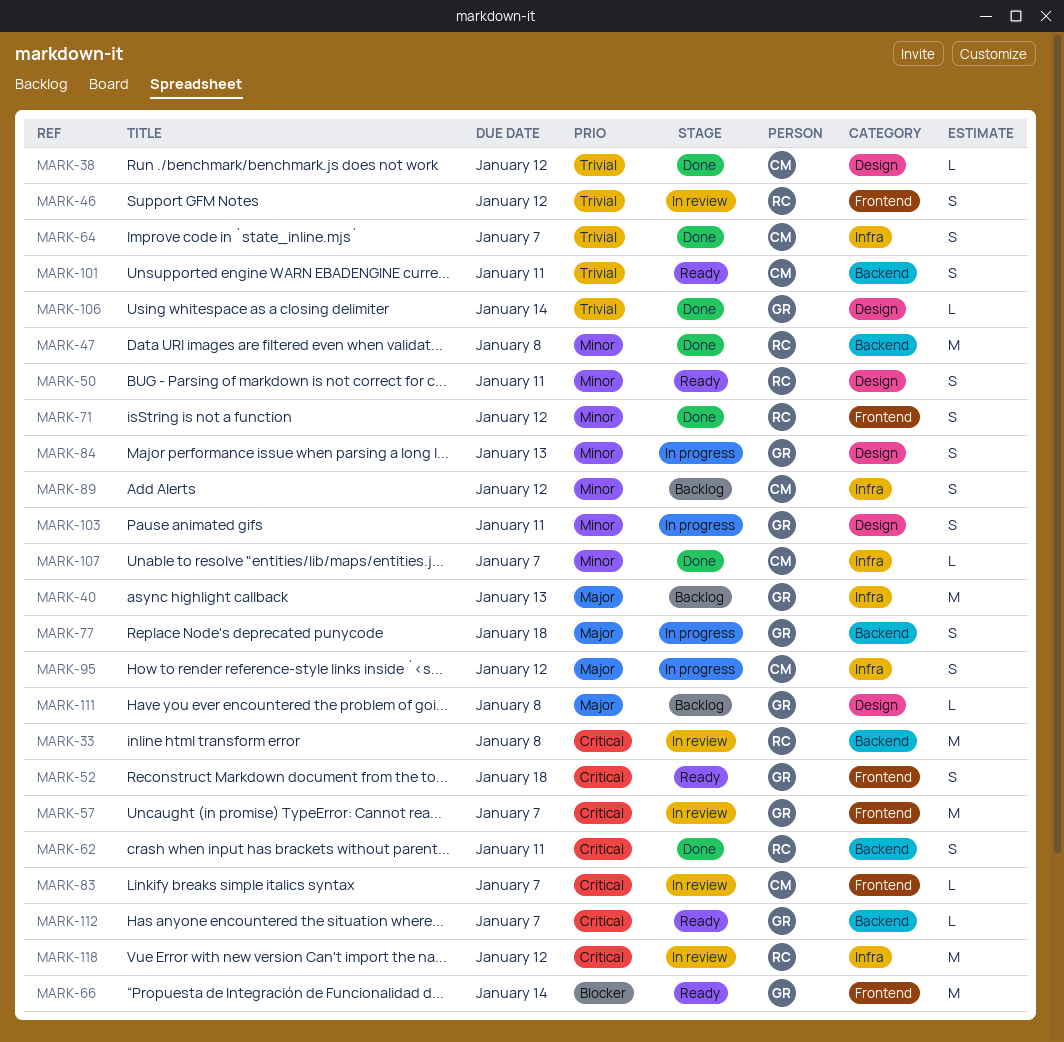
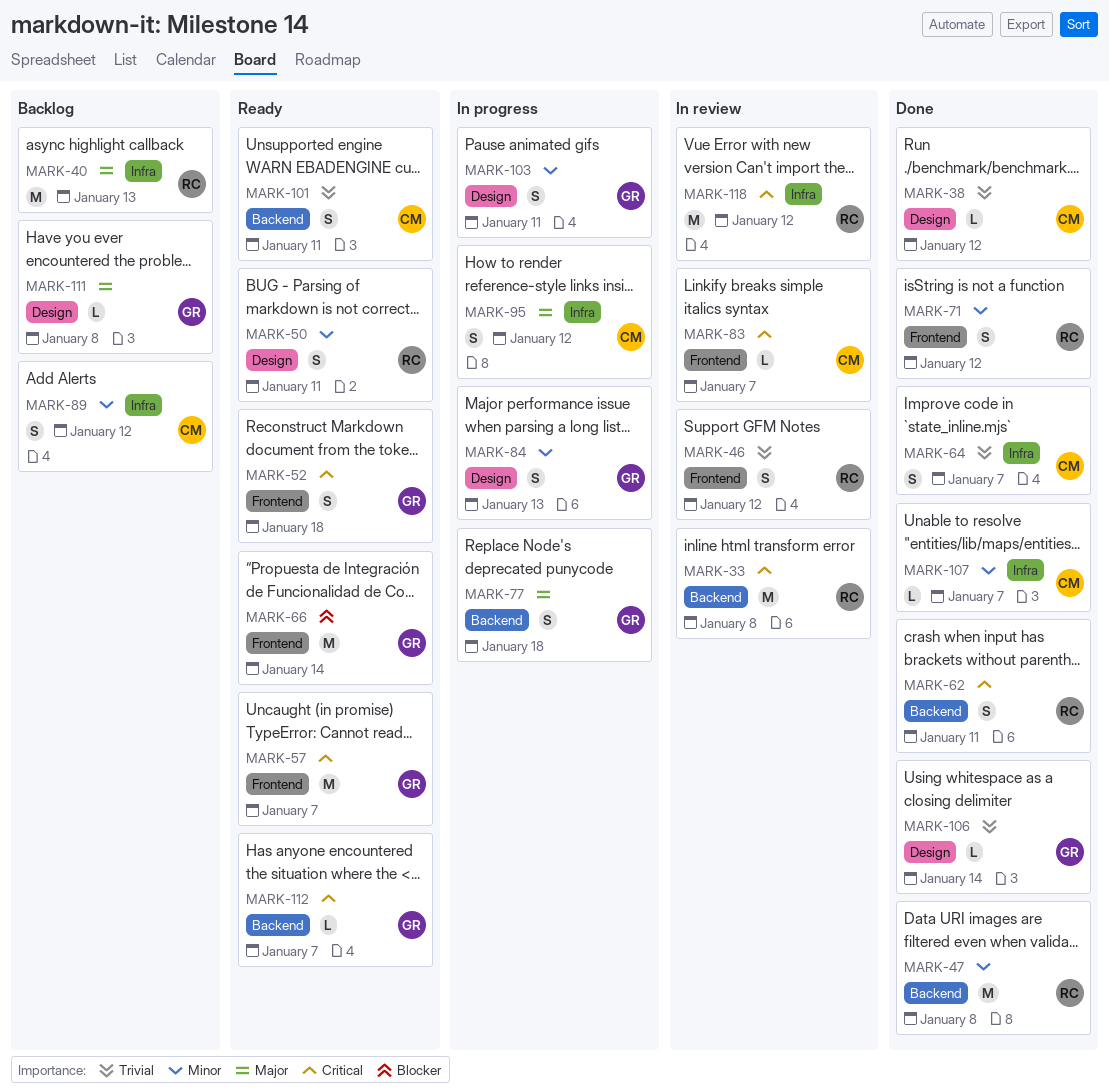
MARK-40, owner: GR -> RC
MARK-57, status: In review -> Ready

